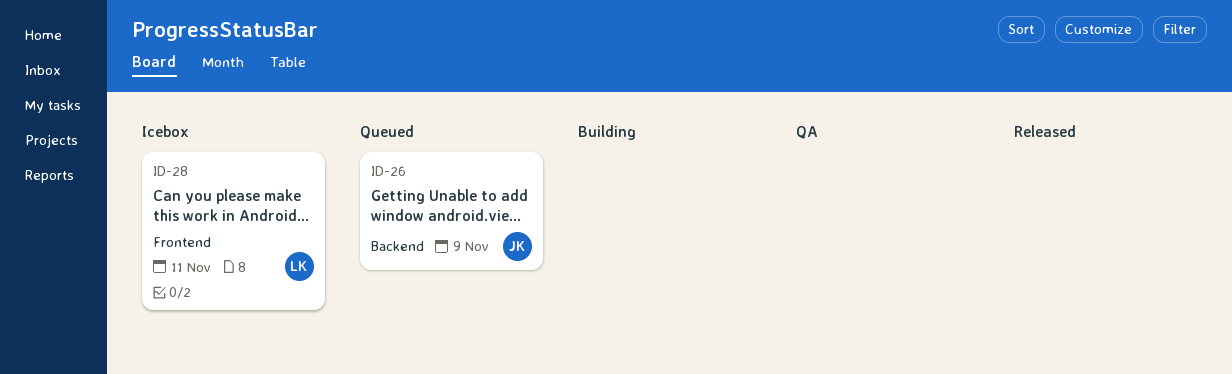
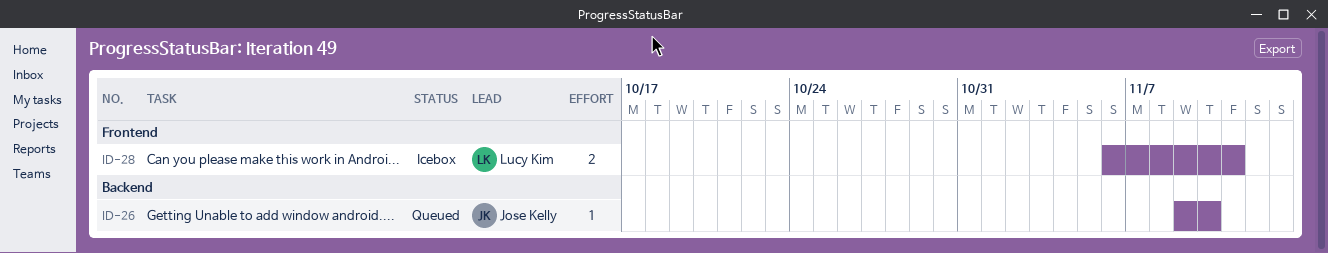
ID-26, due: Nov 9 -> Nov 10

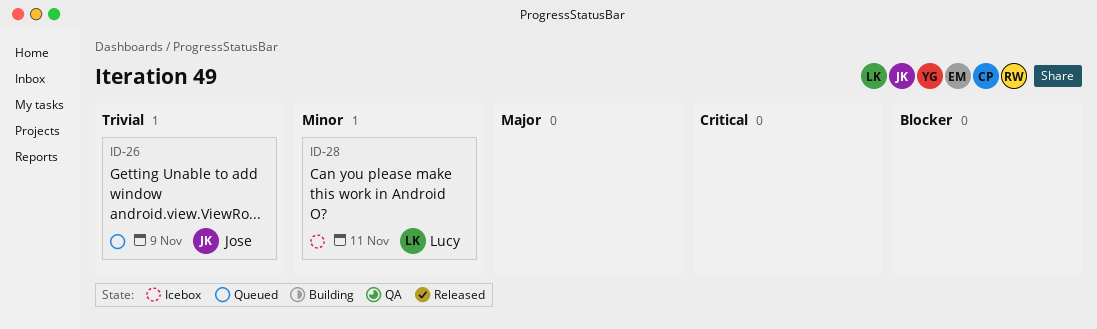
ID-26, due: Nov 10 -> Nov 9

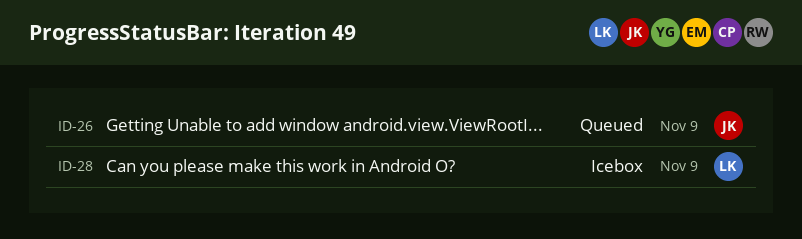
ID-28, due: Nov 11 -> Nov 9

